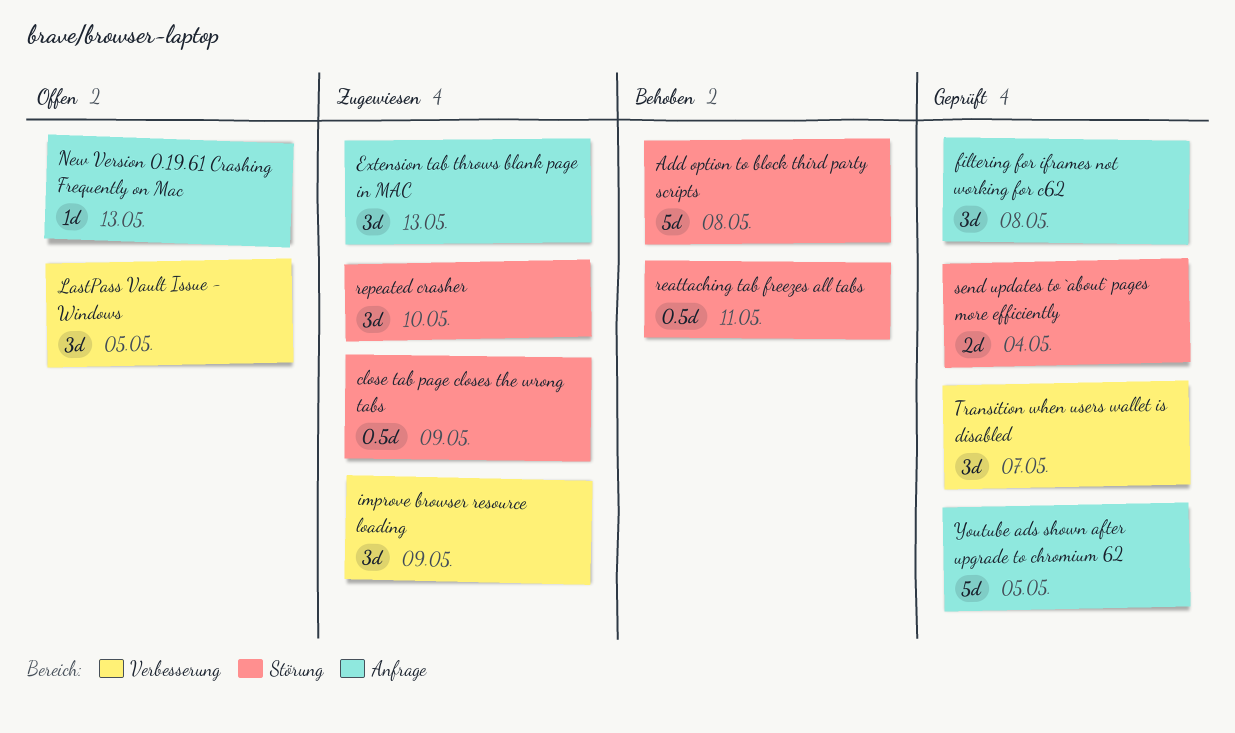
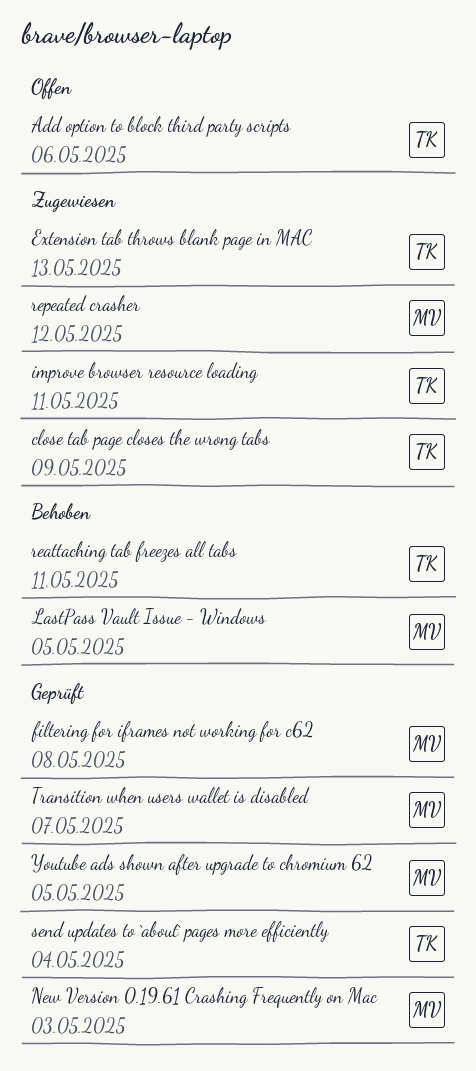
Add option to block third party scripts, status: Behoben -> Offen
Add option to block third party scripts, due: May 8 -> May 6
improve browser resource loading, due: May 9 -> May 11
LastPass Vault Issue - Windows, status: Offen -> Behoben
New Version 0.19.61 Crashing Frequently on Mac, status: Offen -> Geprüft
New Version 0.19.61 Crashing Frequently on Mac, due: May 13 -> May 3
repeated crasher, due: May 10 -> May 12

